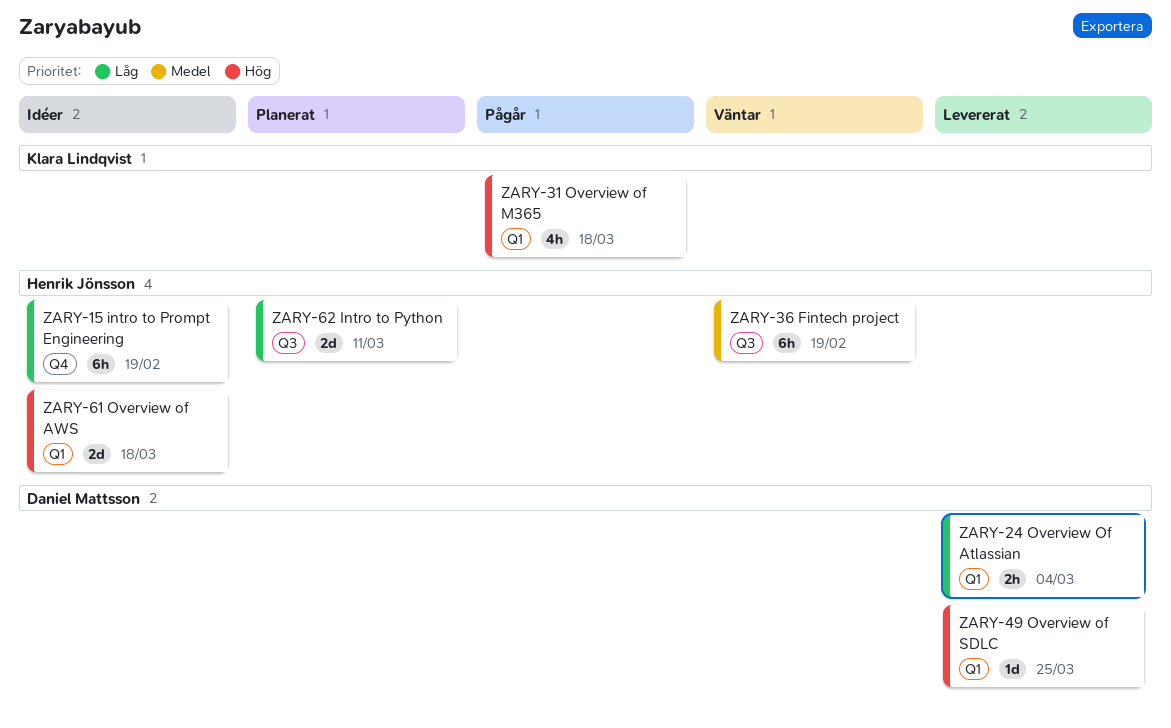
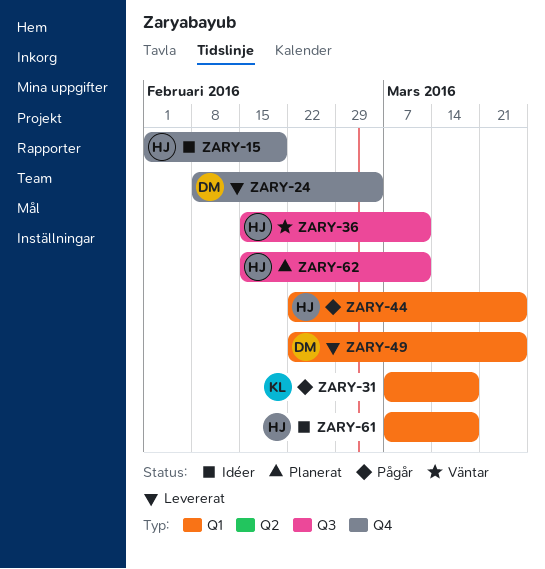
ZARY-24, label: Q1 -> Q4
ZARY-36, due: Feb 19 -> Mar 11
ZARY-44: none -> present

